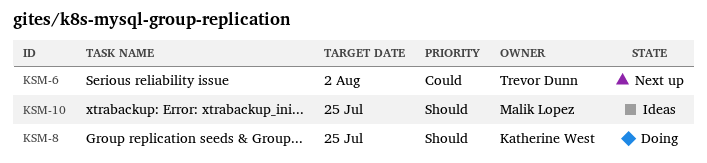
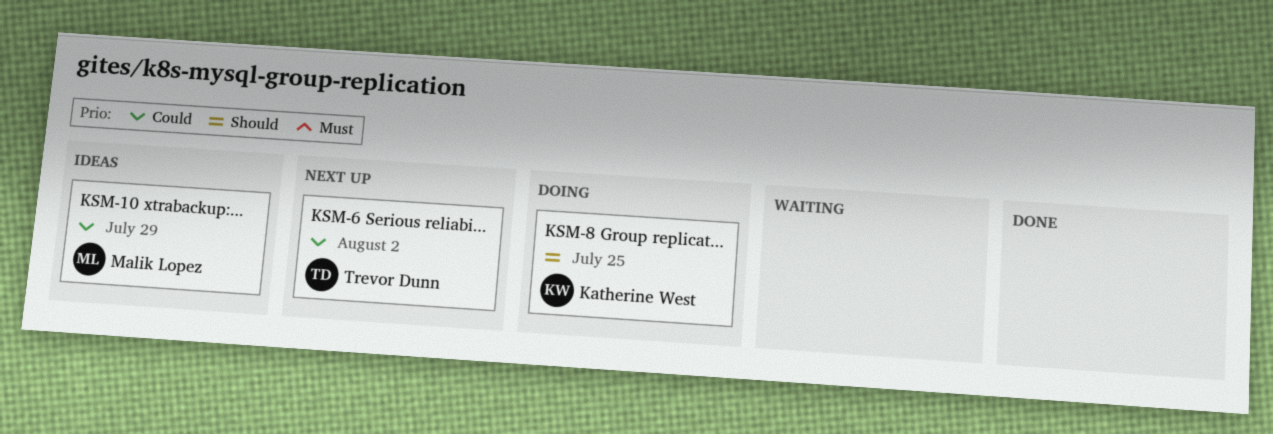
KSM-10, priority: Should -> Could
KSM-10, due: Jul 25 -> Jul 29

